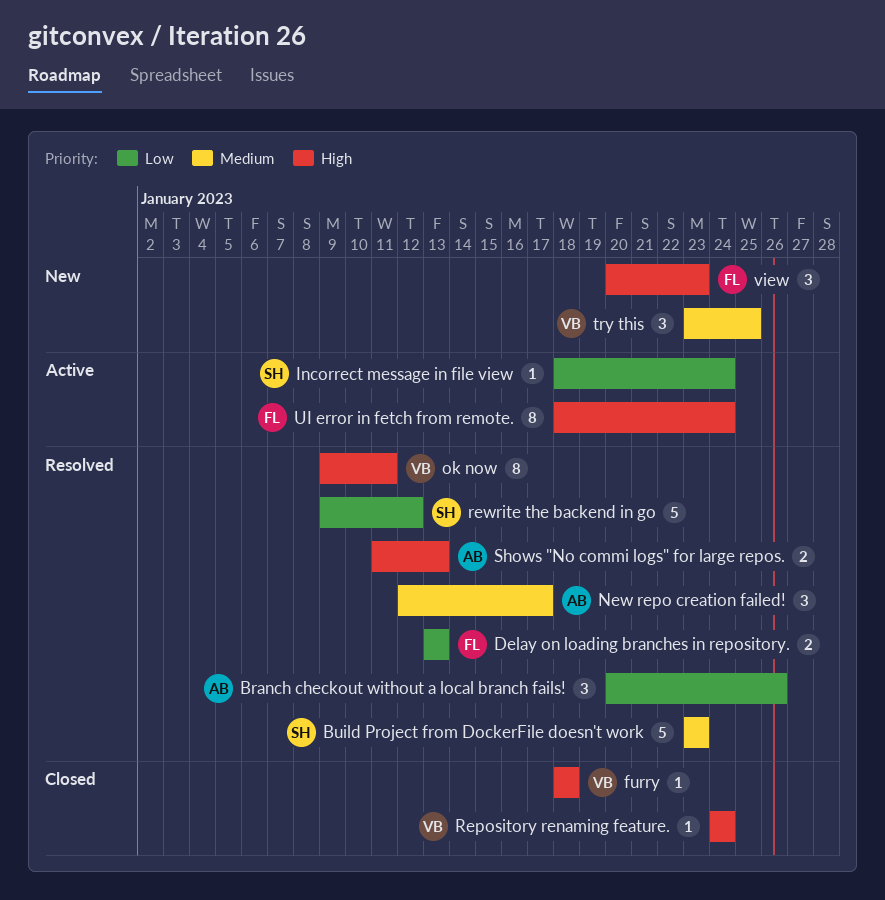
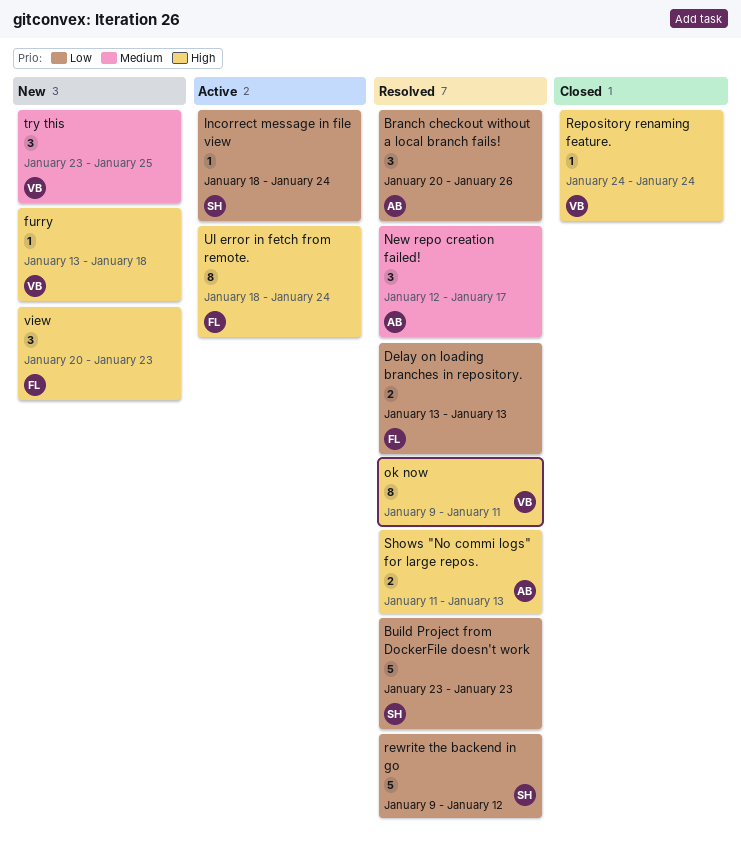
Build Project from DockerFile doesn't work, priority: Medium -> Low
furry, status: Closed -> New
furry, start: Jan 18 -> Jan 13

